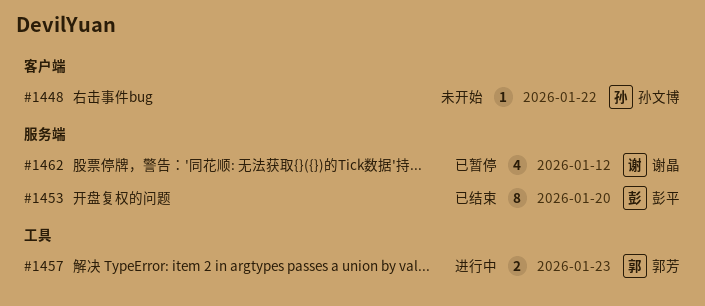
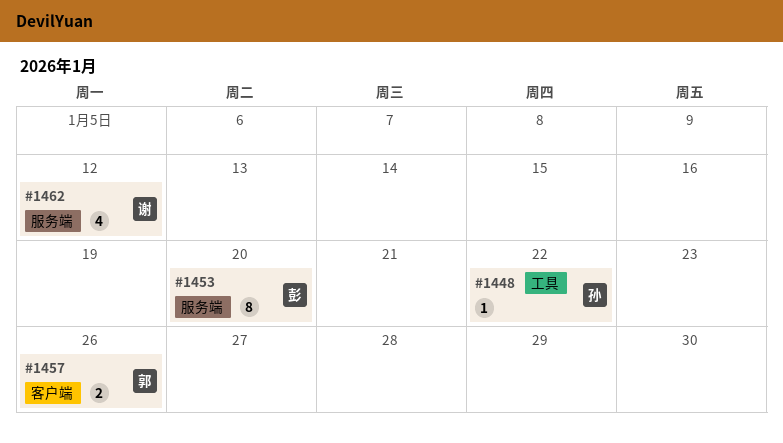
#1448, label: 客户端 -> 工具
#1457, label: 工具 -> 客户端
#1457, due: Jan 23 -> Jan 26

